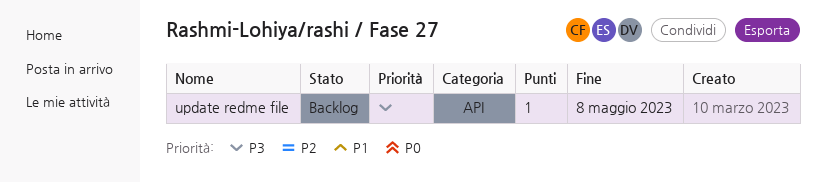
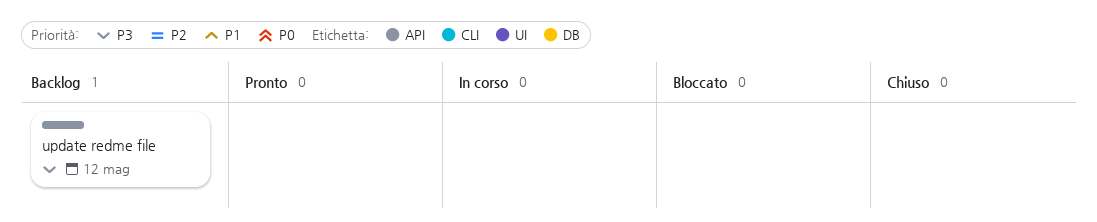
update redme file, due: May 8 -> May 12

